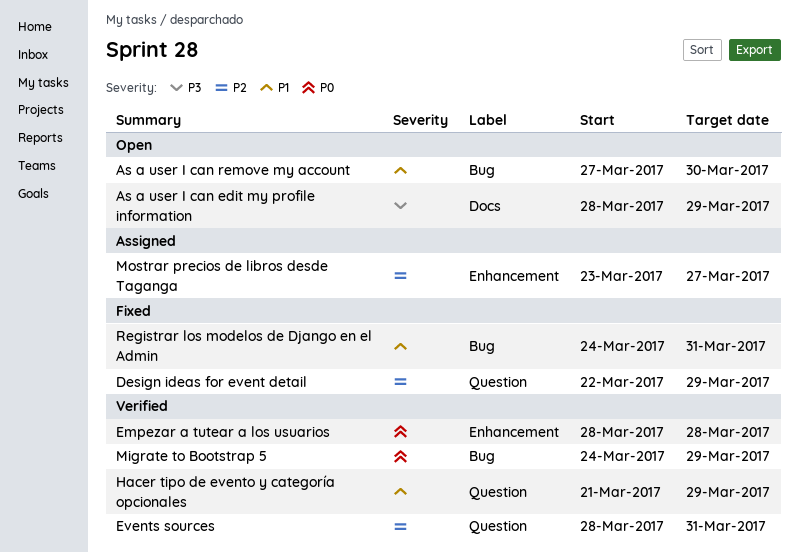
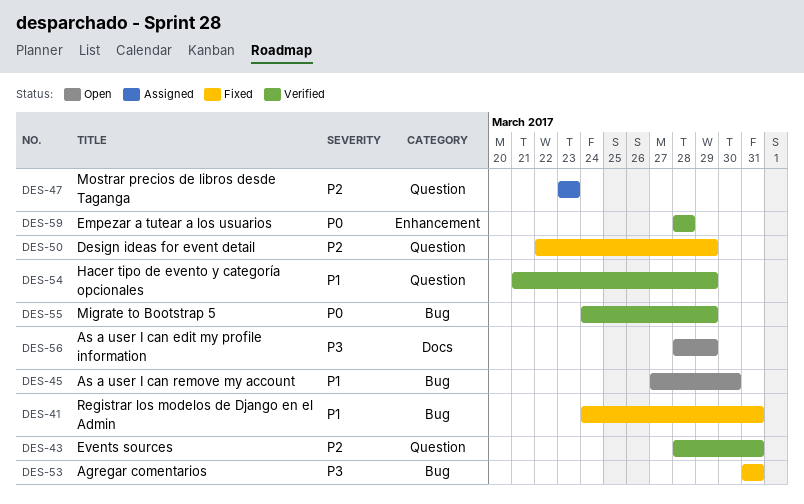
Agregar comentarios: none -> present
Mostrar precios de libros desde Taganga, label: Enhancement -> Question
Mostrar precios de libros desde Taganga, due: Mar 27 -> Mar 23

